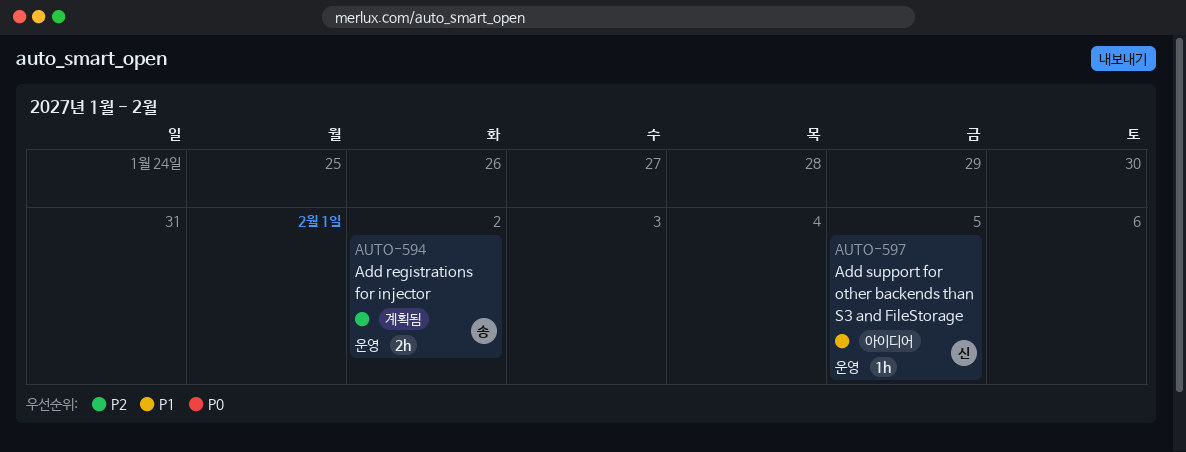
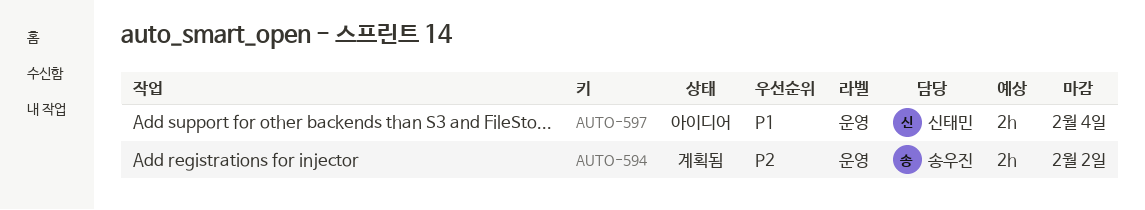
AUTO-597, estimate: 1h -> 2h
AUTO-597, due: Feb 5 -> Feb 4

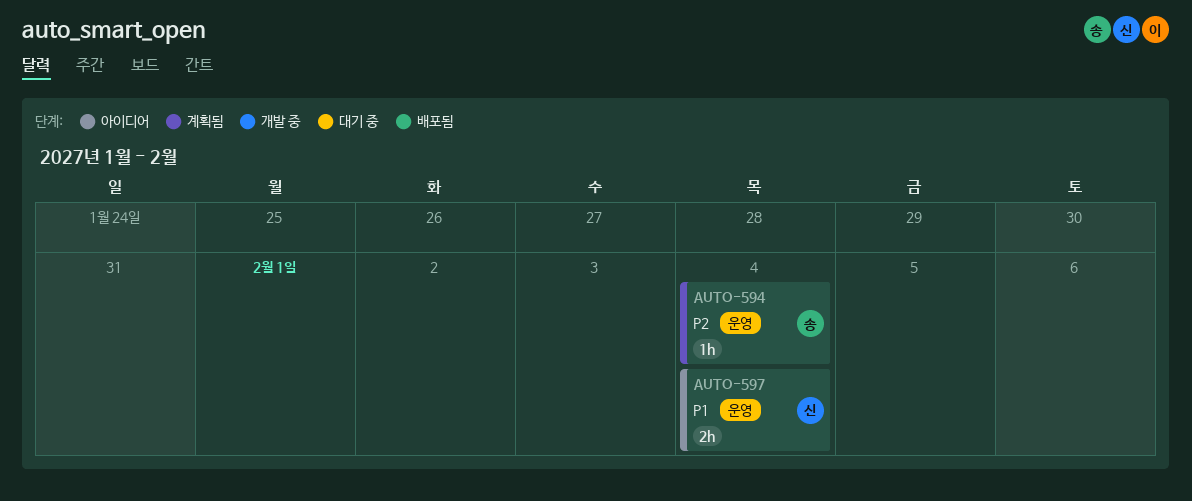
AUTO-594, estimate: 2h -> 1h
AUTO-594, due: Feb 2 -> Feb 4

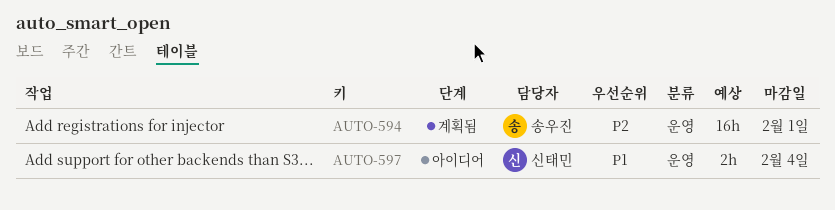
AUTO-594, estimate: 1h -> 16h
AUTO-594, due: Feb 4 -> Feb 1

